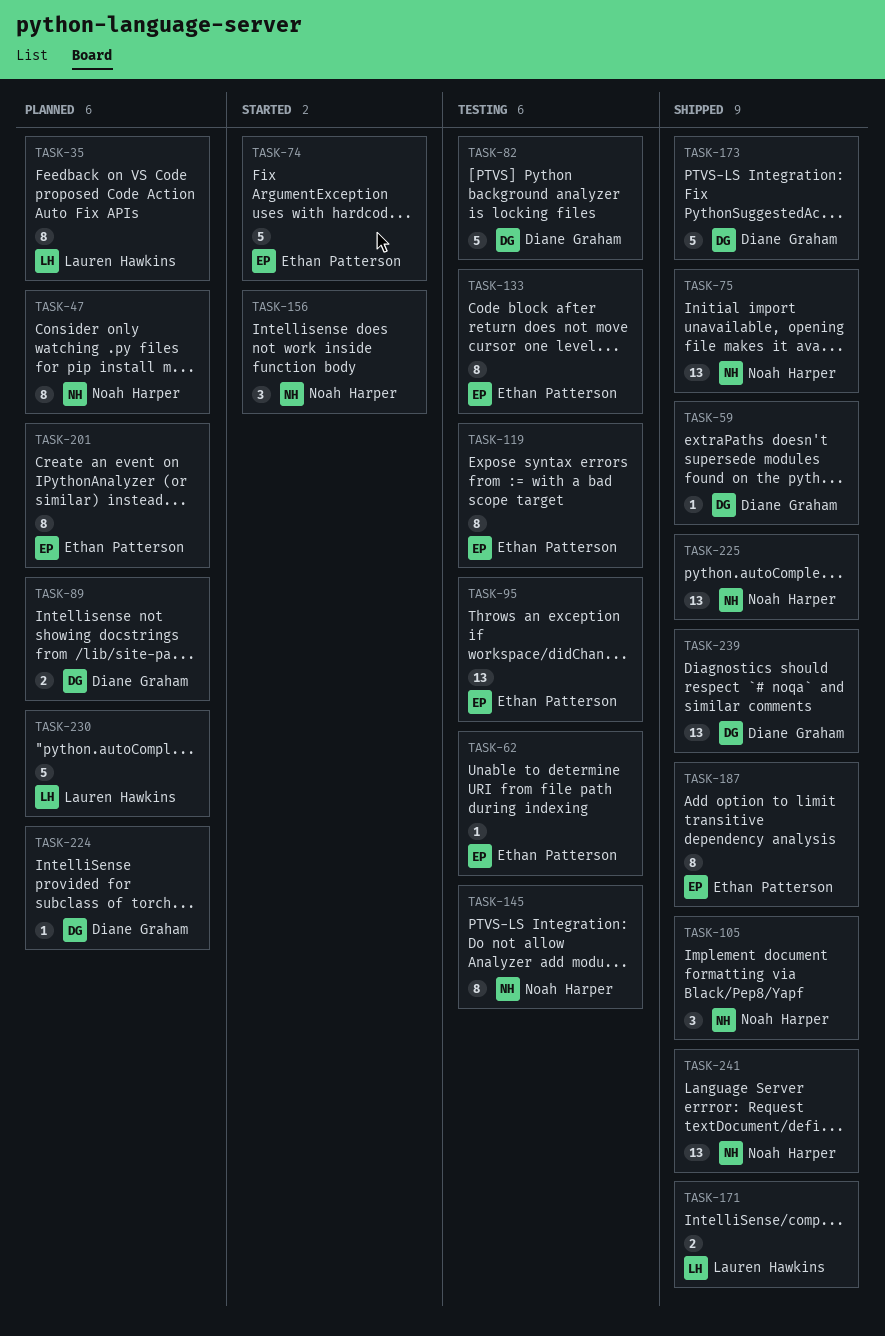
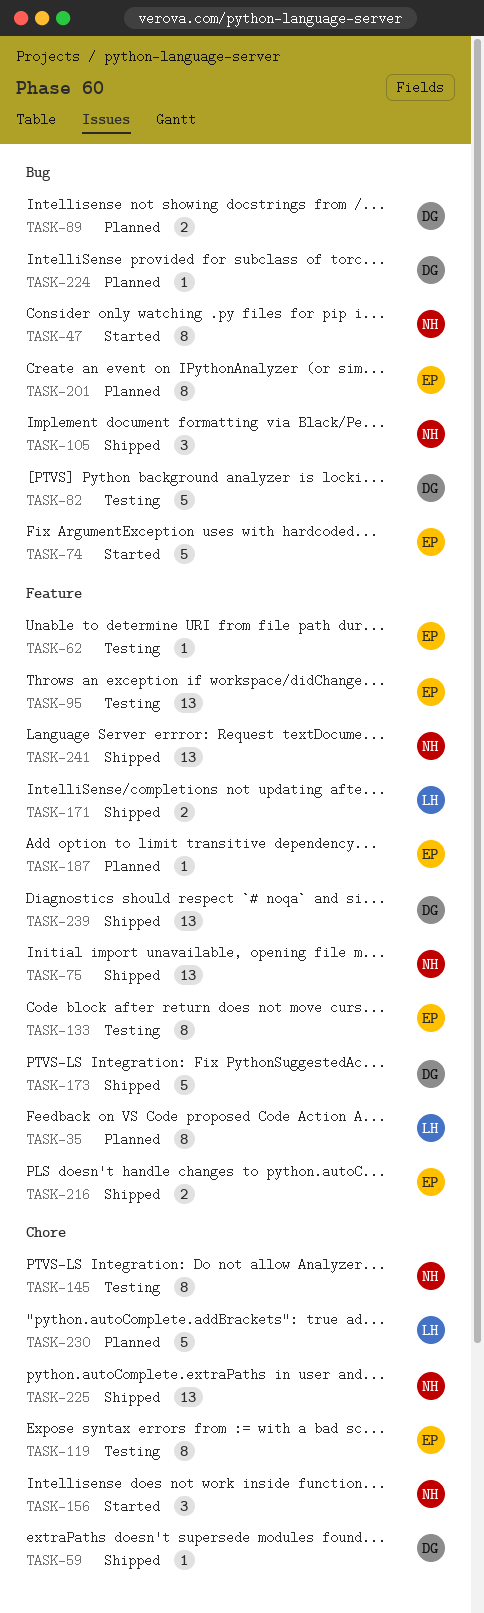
TASK-47, status: Planned -> Started
TASK-187, status: Shipped -> Planned
TASK-187, estimate: 8 -> 1
TASK-216: none -> present

